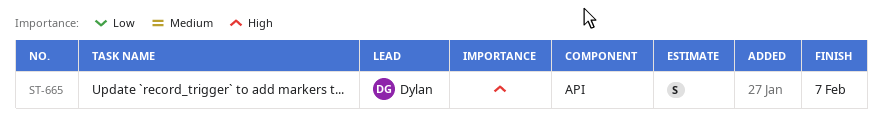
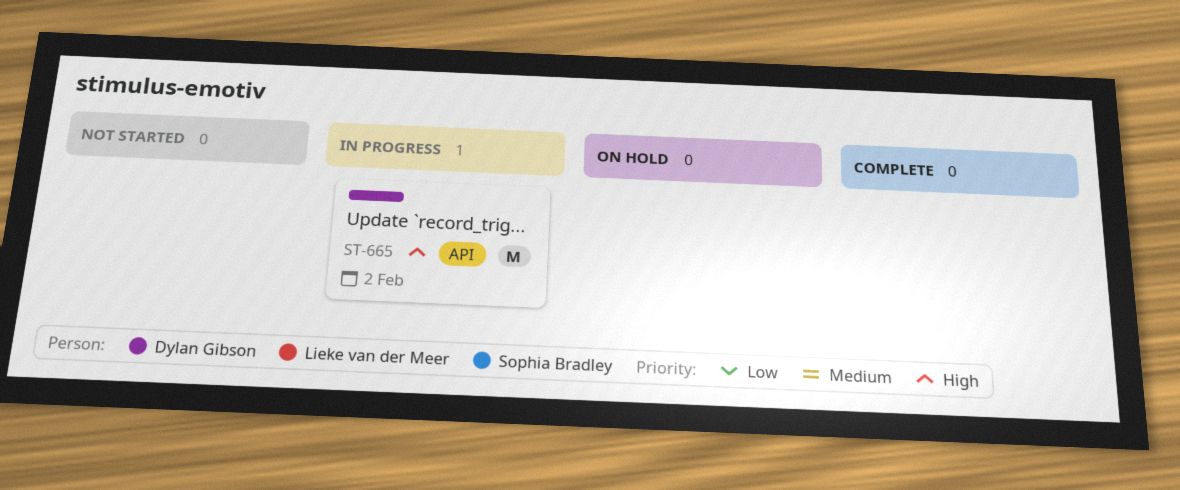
ST-665, estimate: S -> M
ST-665, due: Feb 7 -> Feb 2

